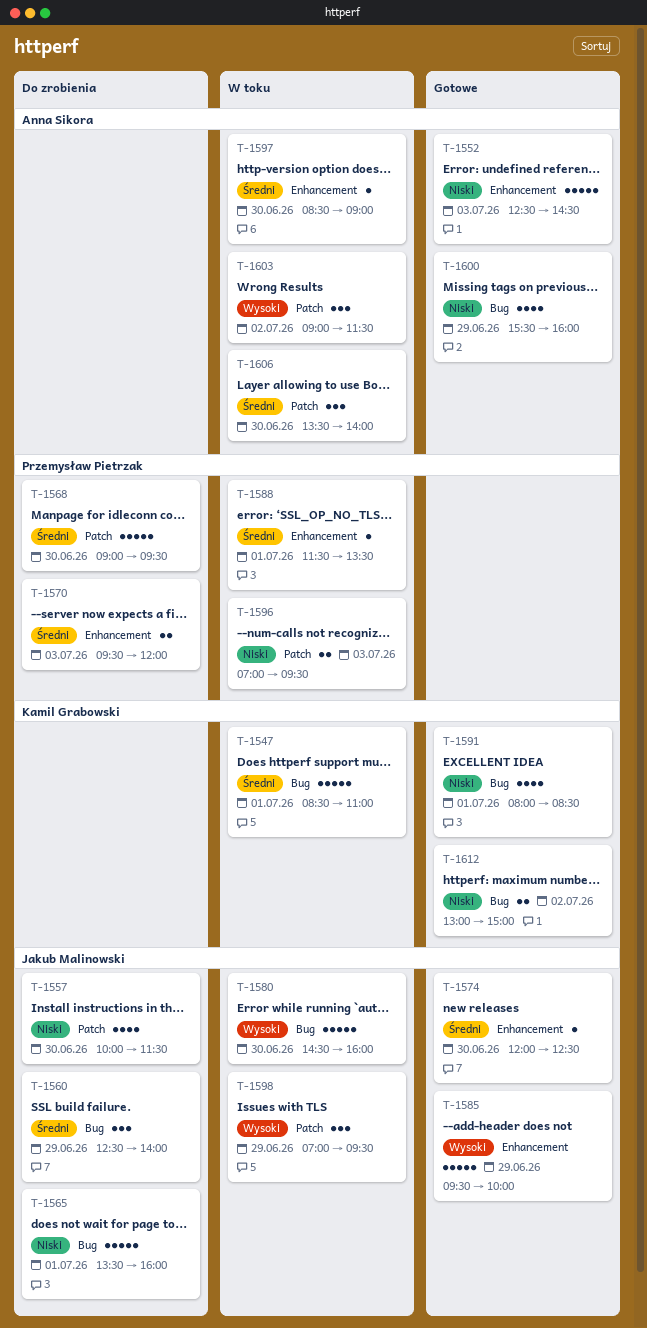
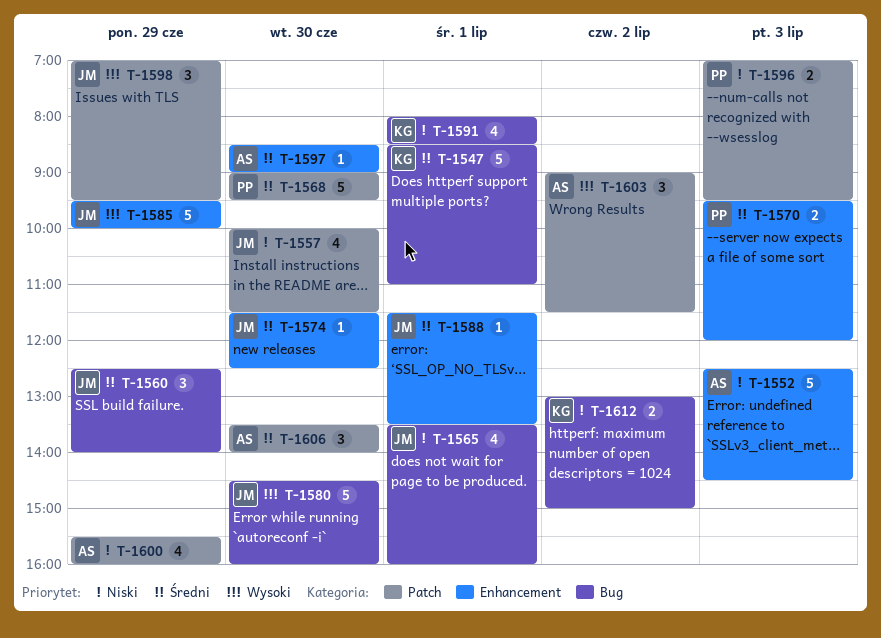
T-1565, estimate: 5 -> 4
T-1574, begins: 12:00 -> 11:30
T-1588, owner: Przemysław Pietrzak -> Jakub Malinowski
T-1600, label: Bug -> Patch

